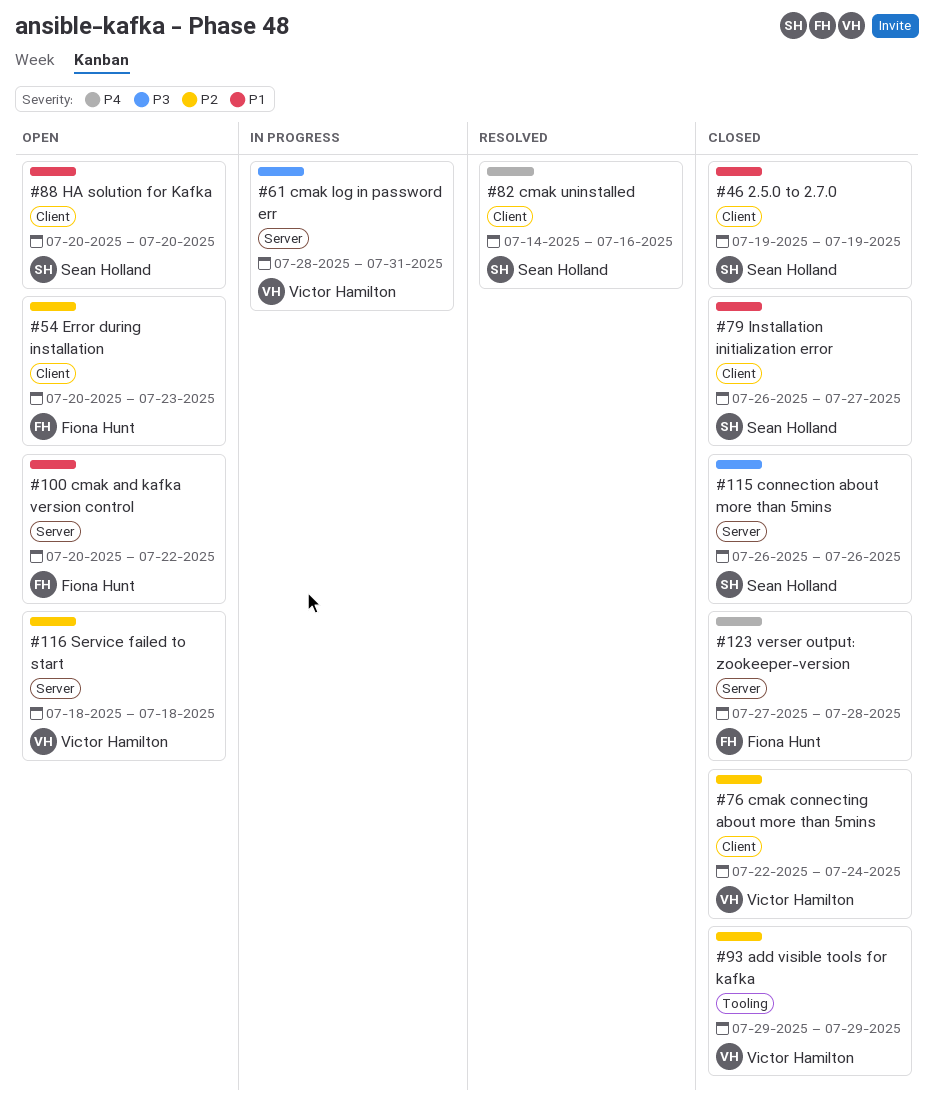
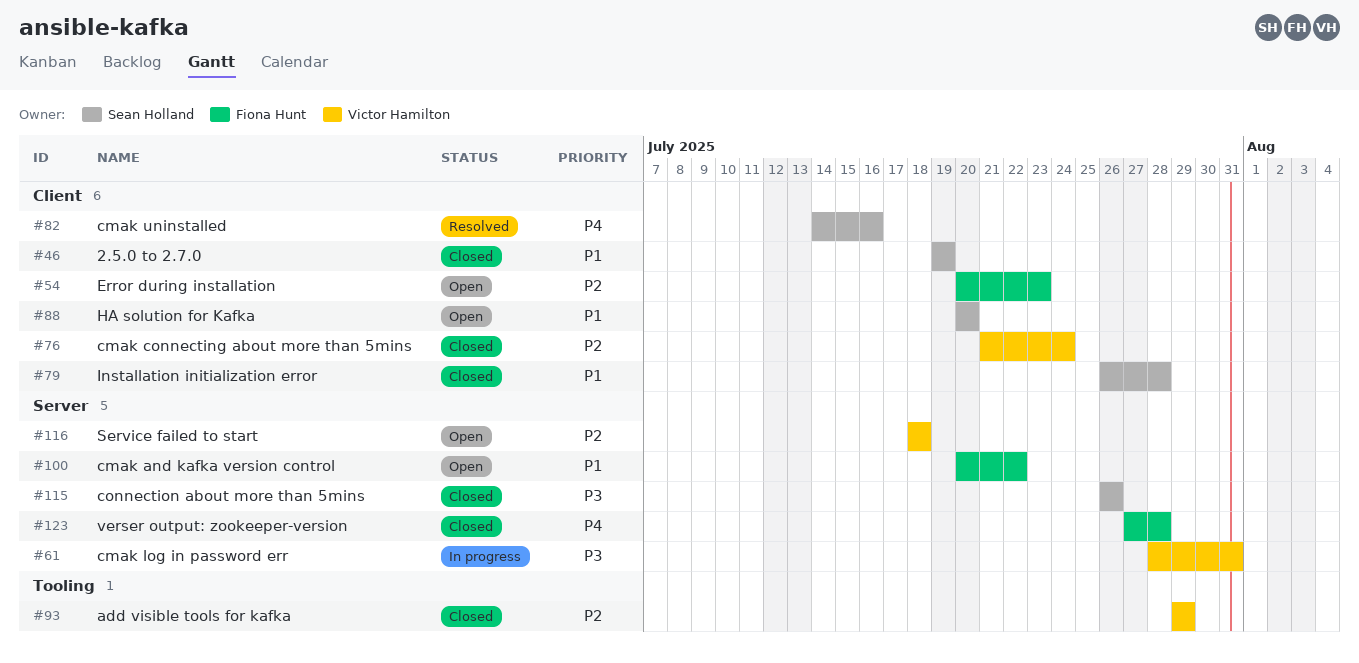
#76, start: Jul 22 -> Jul 21
#79, due: Jul 27 -> Jul 28

